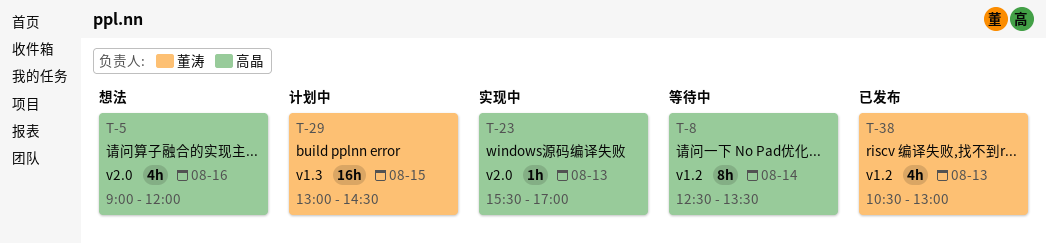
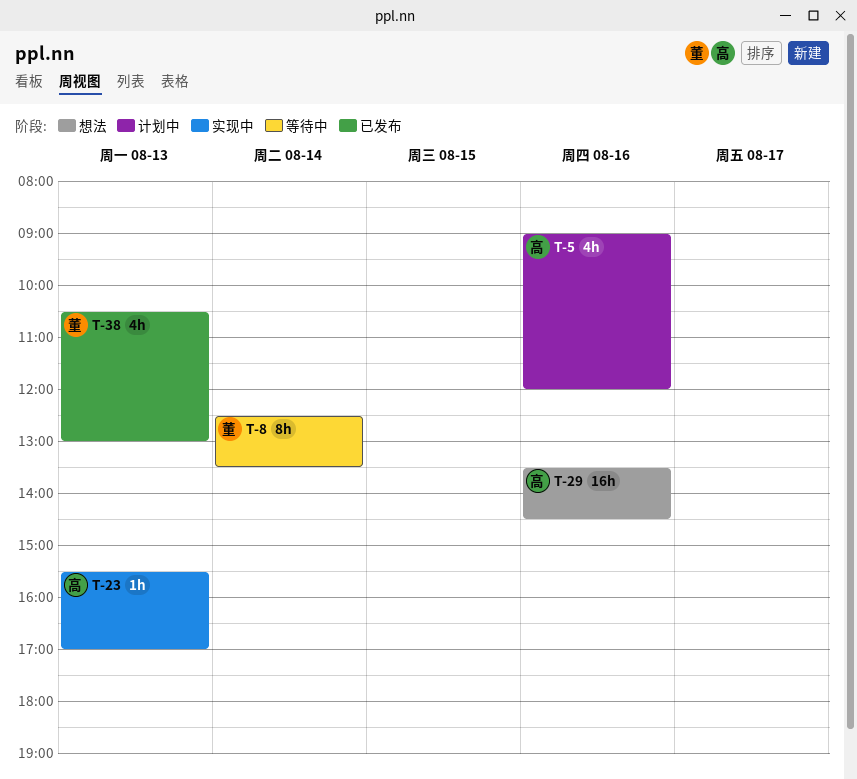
T-5, status: 想法 -> 计划中
T-8, owner: 高晶 -> 董涛
T-29, status: 计划中 -> 想法
T-29, owner: 董涛 -> 高晶
T-29, day: Aug 15 -> Aug 16
T-29, begins: 13:00 -> 13:30

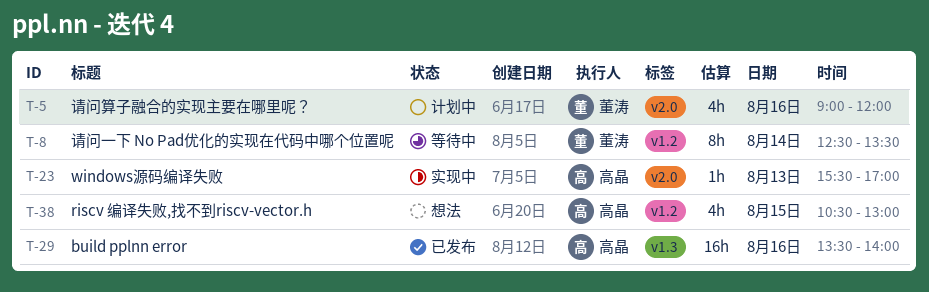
T-5, owner: 高晶 -> 董涛
T-29, status: 想法 -> 已发布
T-29, ends: 14:30 -> 14:00
T-38, status: 已发布 -> 想法
T-38, owner: 董涛 -> 高晶
T-38, day: Aug 13 -> Aug 15

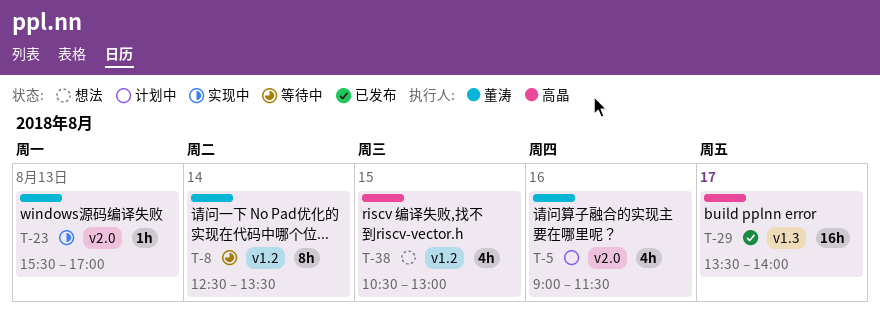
T-5, ends: 12:00 -> 11:30
T-23, owner: 高晶 -> 董涛
T-29, day: Aug 16 -> Aug 17

